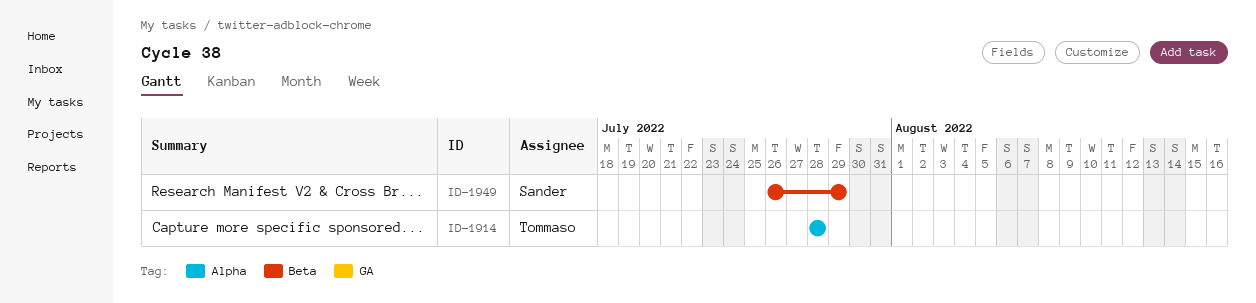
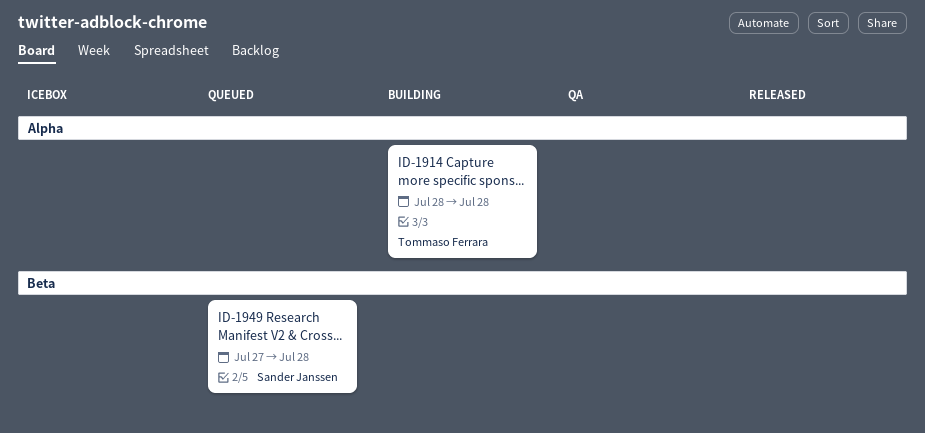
ID-1949, start: Jul 26 -> Jul 27
ID-1949, due: Jul 29 -> Jul 28

